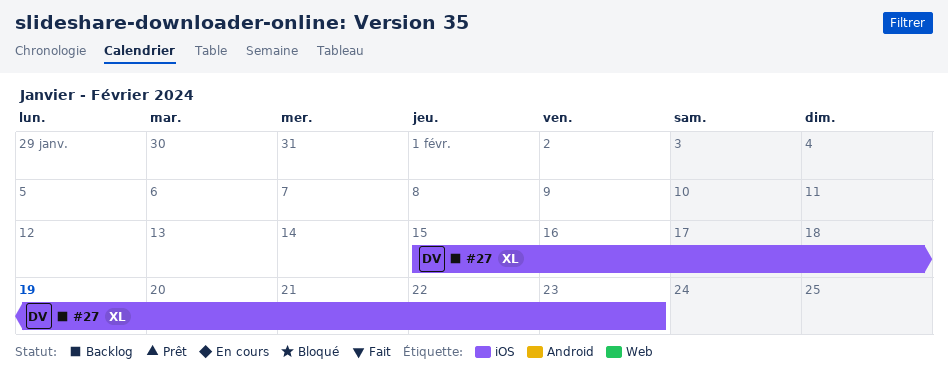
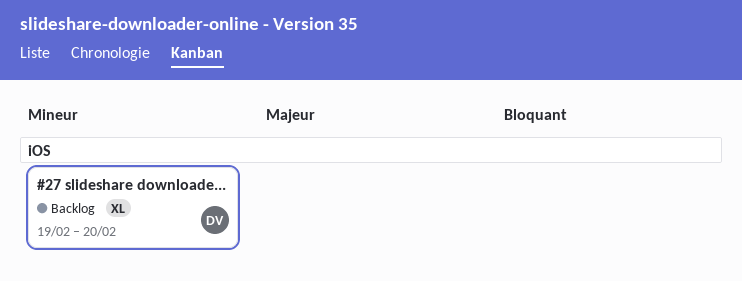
#27, start: Feb 15 -> Feb 19
#27, due: Feb 23 -> Feb 20

